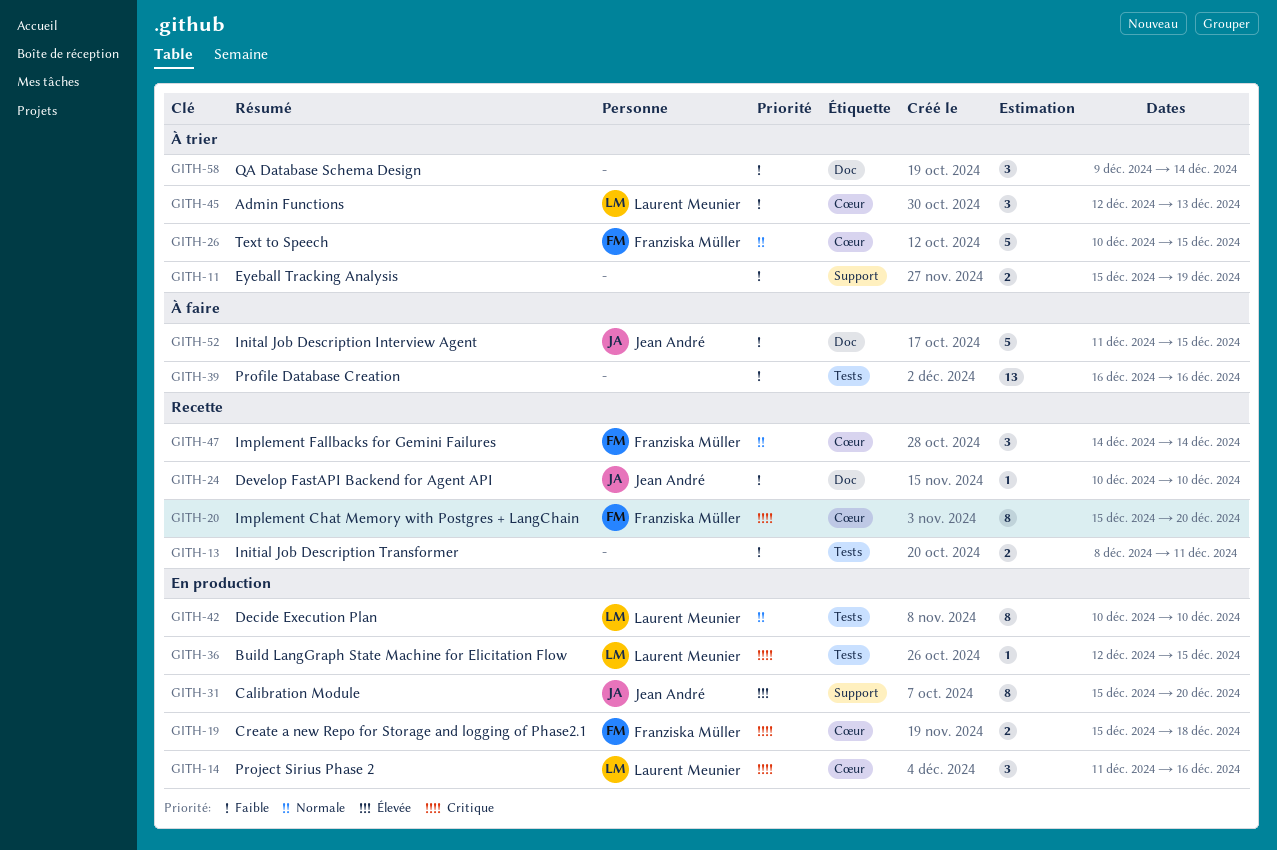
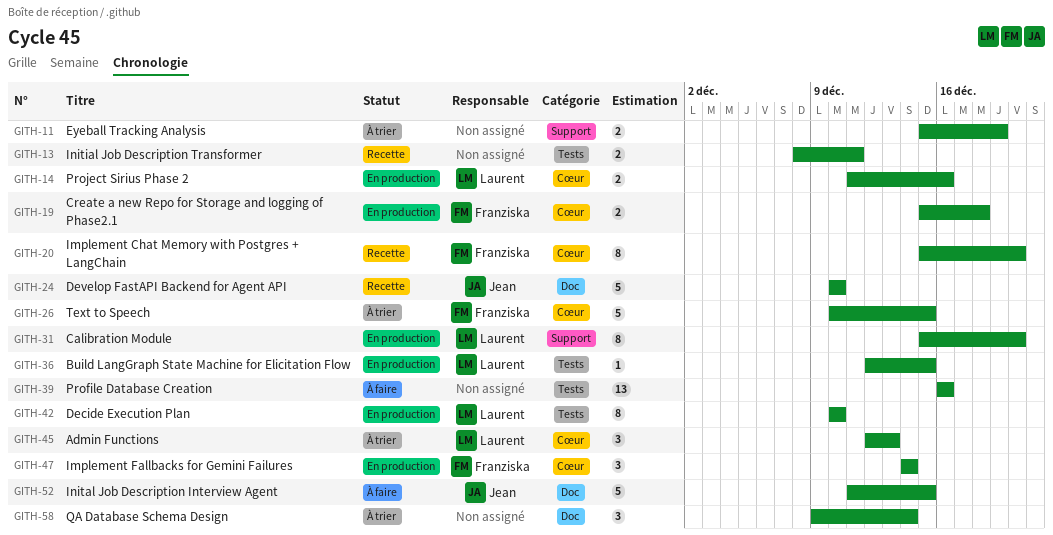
GITH-14, estimate: 3 -> 2
GITH-24, estimate: 1 -> 5
GITH-31, owner: Jean André -> Laurent Meunier
GITH-47, status: Recette -> En production

